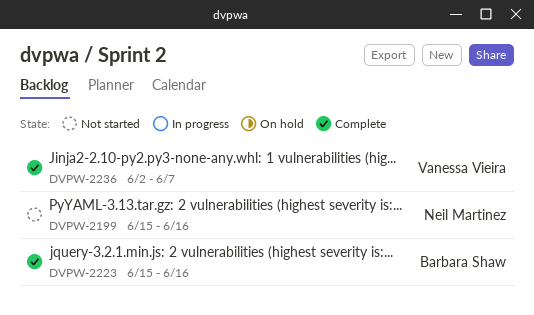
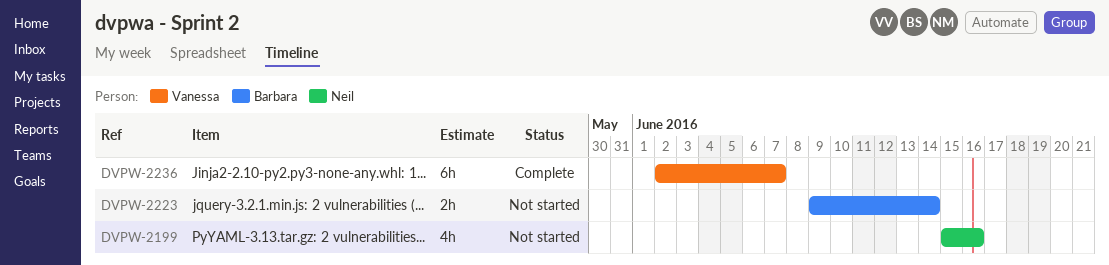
DVPW-2223, status: Complete -> Not started
DVPW-2223, start: Jun 15 -> Jun 9
DVPW-2223, due: Jun 16 -> Jun 14

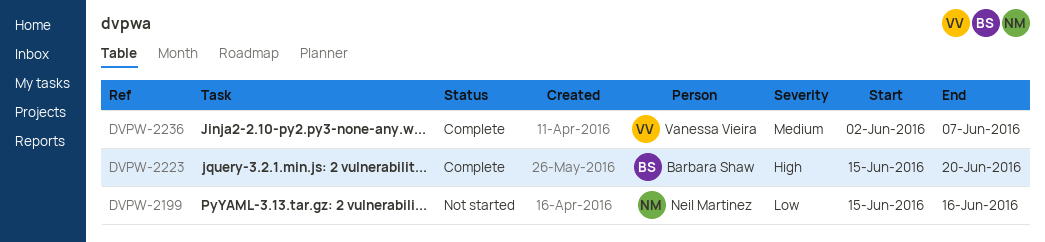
DVPW-2223, status: Not started -> Complete
DVPW-2223, start: Jun 9 -> Jun 15
DVPW-2223, due: Jun 14 -> Jun 20

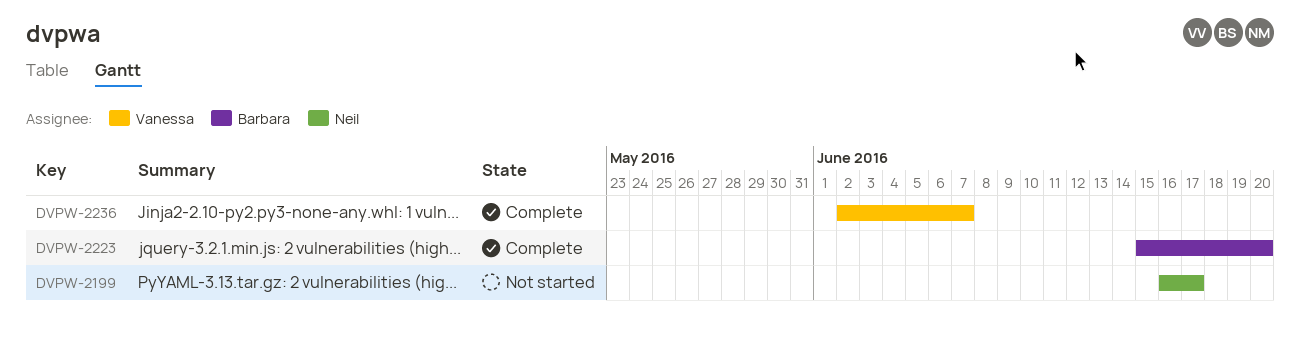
DVPW-2199, start: Jun 15 -> Jun 16
DVPW-2199, due: Jun 16 -> Jun 17

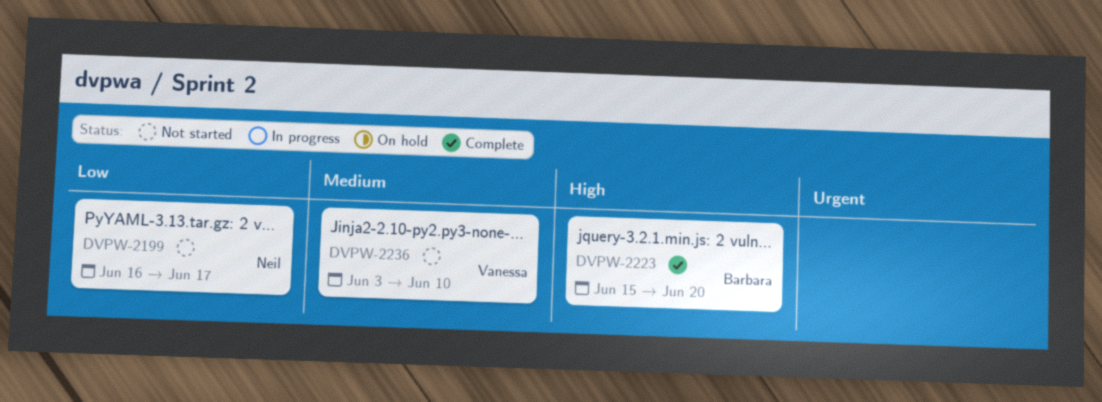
DVPW-2236, status: Complete -> Not started
DVPW-2236, start: Jun 2 -> Jun 3
DVPW-2236, due: Jun 7 -> Jun 10

